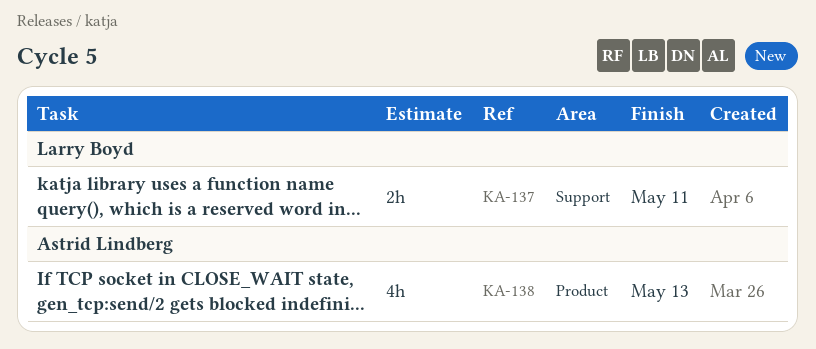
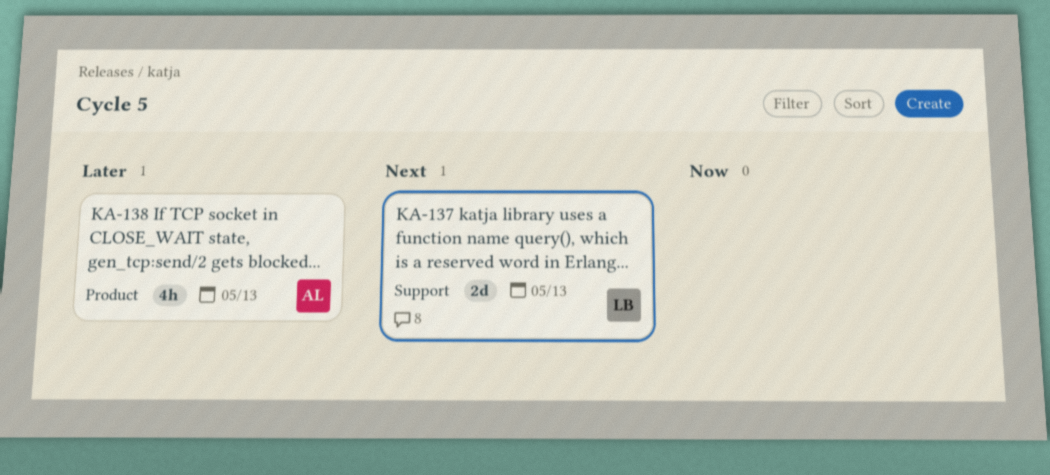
KA-137, estimate: 2h -> 2d
KA-137, due: May 11 -> May 13

